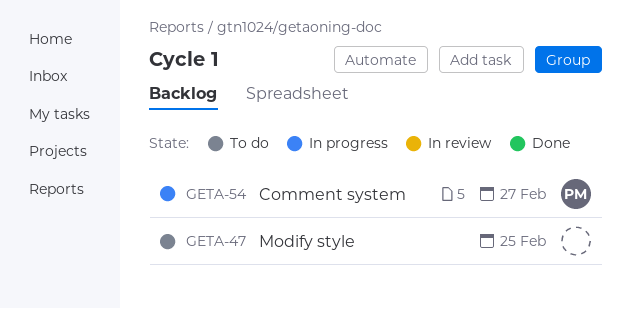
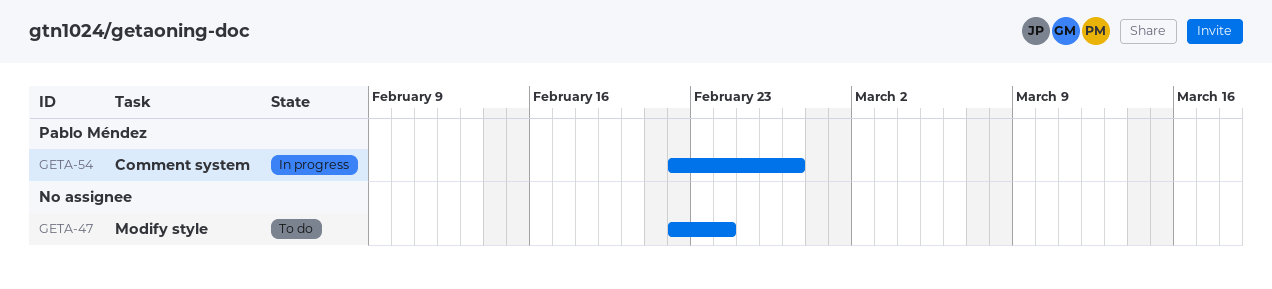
GETA-47, due: Feb 25 -> Feb 24

